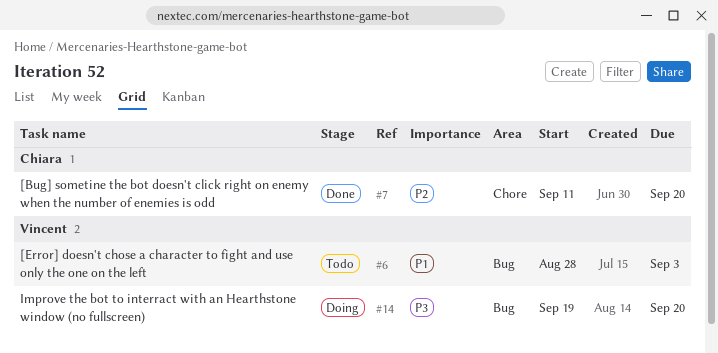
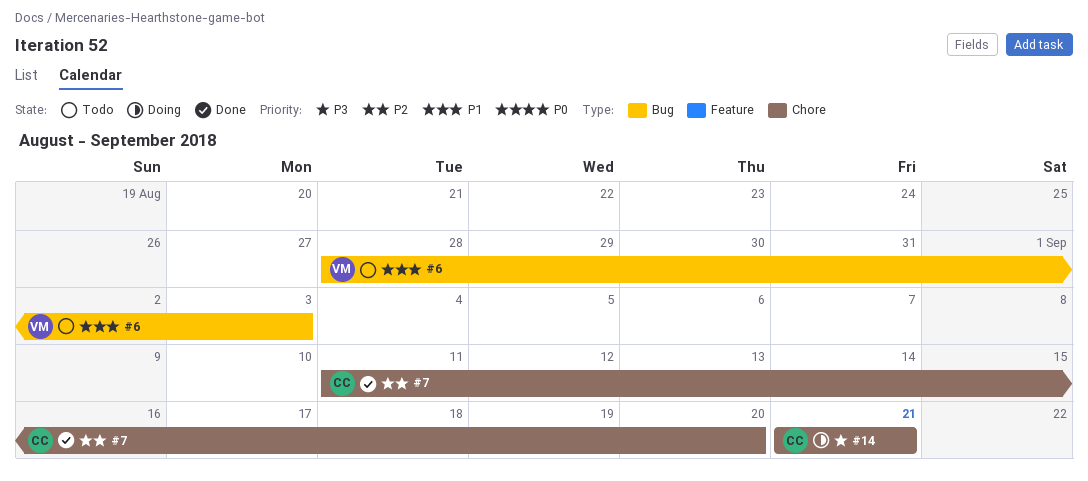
#14, owner: Vincent -> Chiara
#14, label: Bug -> Chore
#14, start: Sep 19 -> Sep 21
#14, due: Sep 20 -> Sep 21

